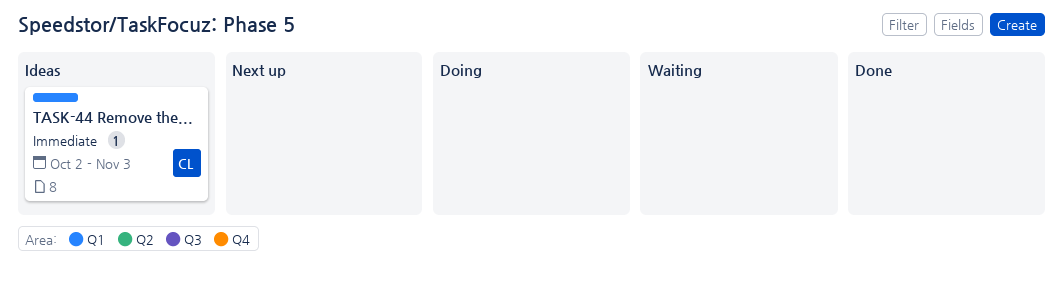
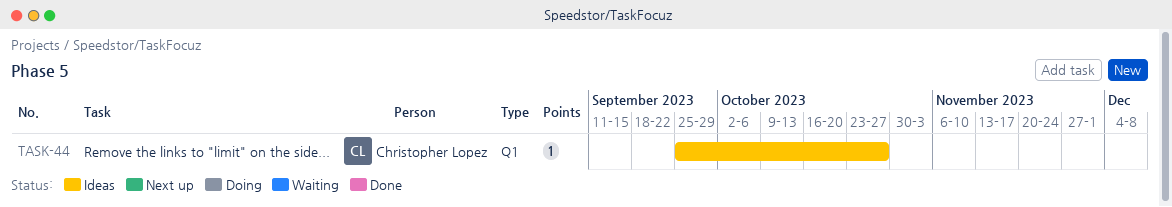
TASK-44, start: Oct 2 -> Sep 25
TASK-44, due: Nov 3 -> Oct 27

